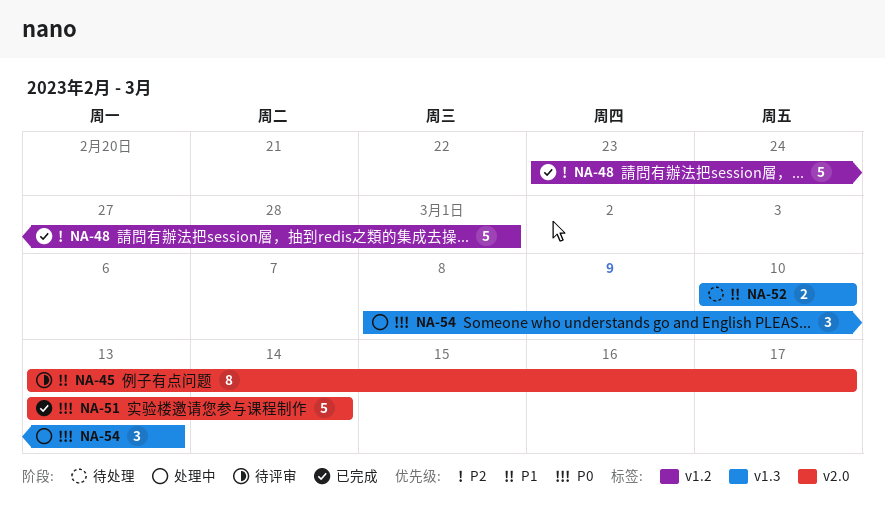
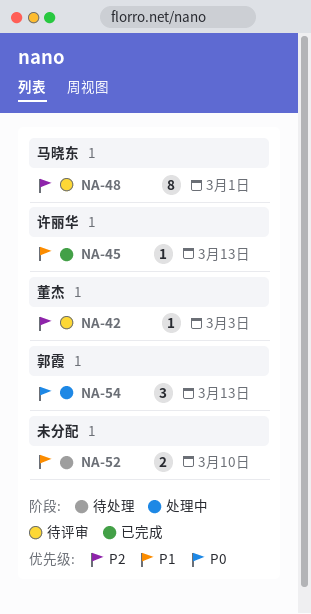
NA-42: none -> present
NA-45, status: 待评审 -> 已完成
NA-45, estimate: 8 -> 1
NA-45, due: Mar 17 -> Mar 13
NA-48, status: 已完成 -> 待评审
NA-48, estimate: 5 -> 8
NA-51: present -> none

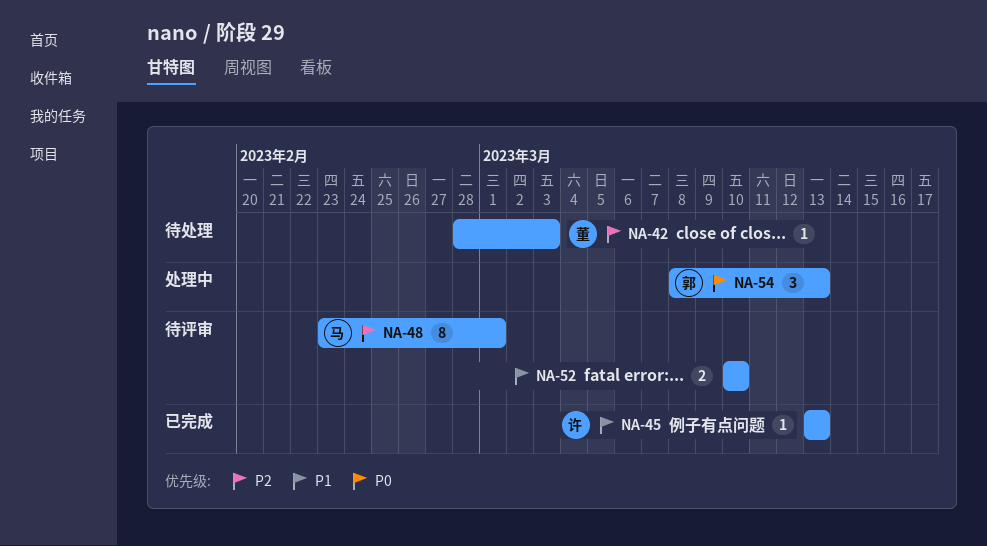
NA-42, status: 待评审 -> 待处理
NA-52, status: 待处理 -> 待评审

